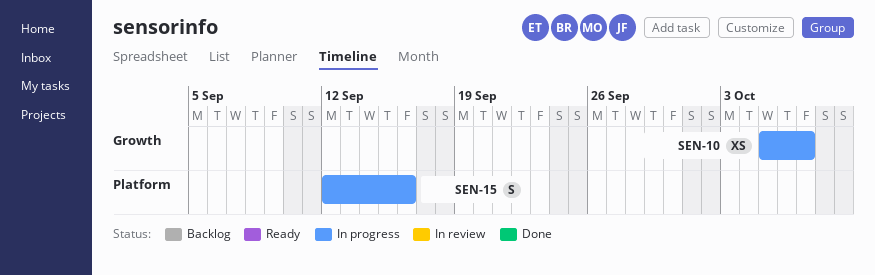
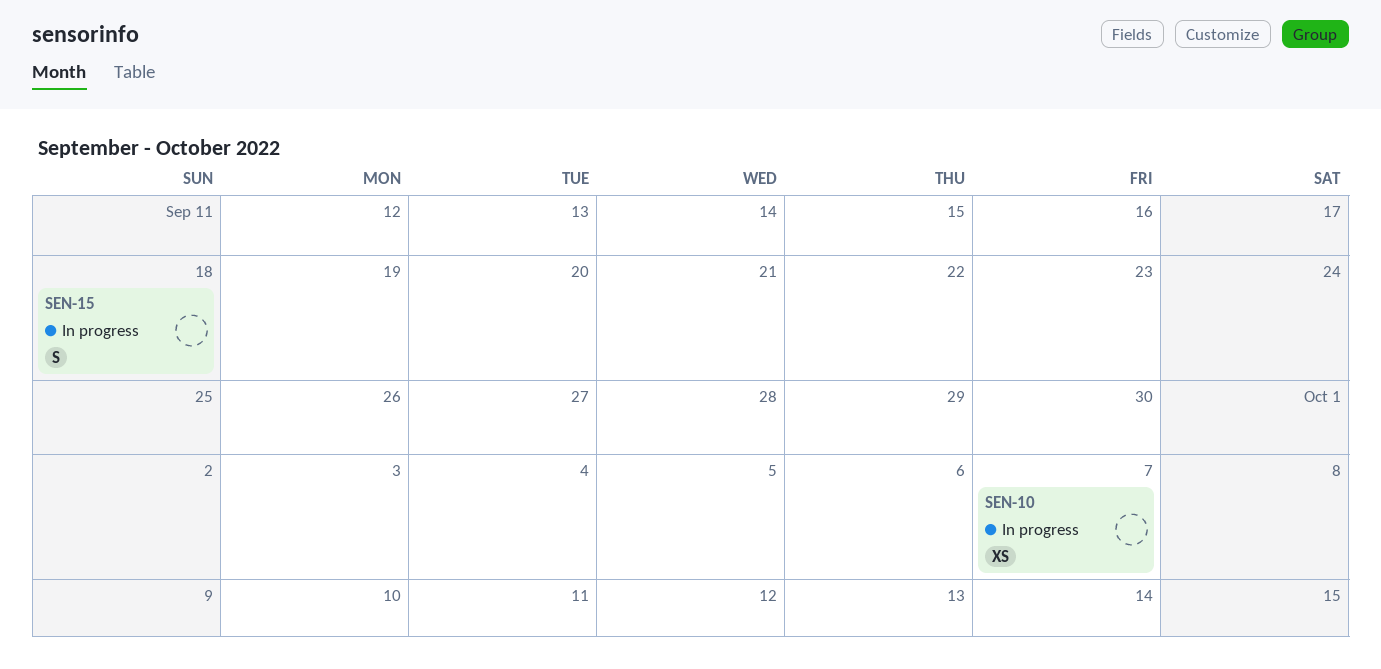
SEN-15, due: Sep 16 -> Sep 18

